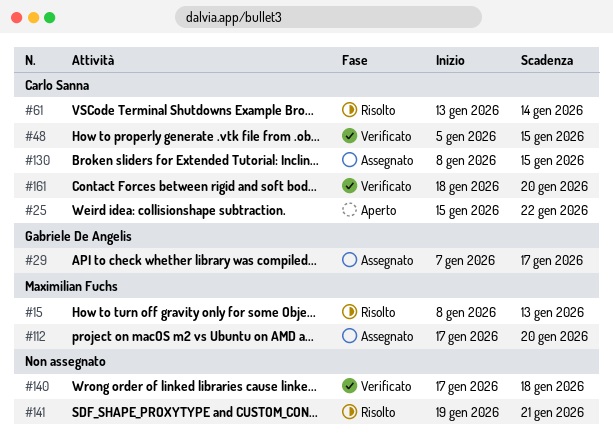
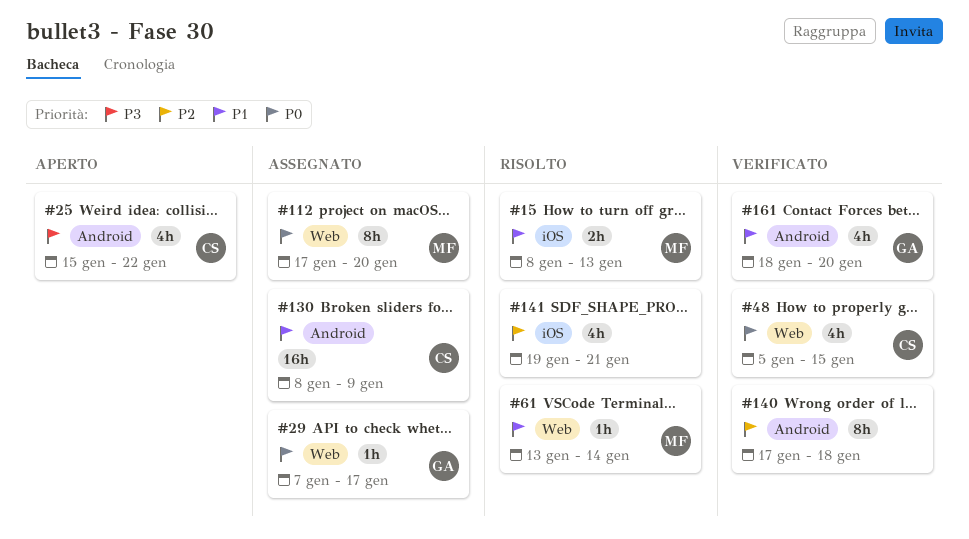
#61, owner: Carlo Sanna -> Maximilian Fuchs
#130, due: Jan 15 -> Jan 9
#161, owner: Carlo Sanna -> Gabriele De Angelis

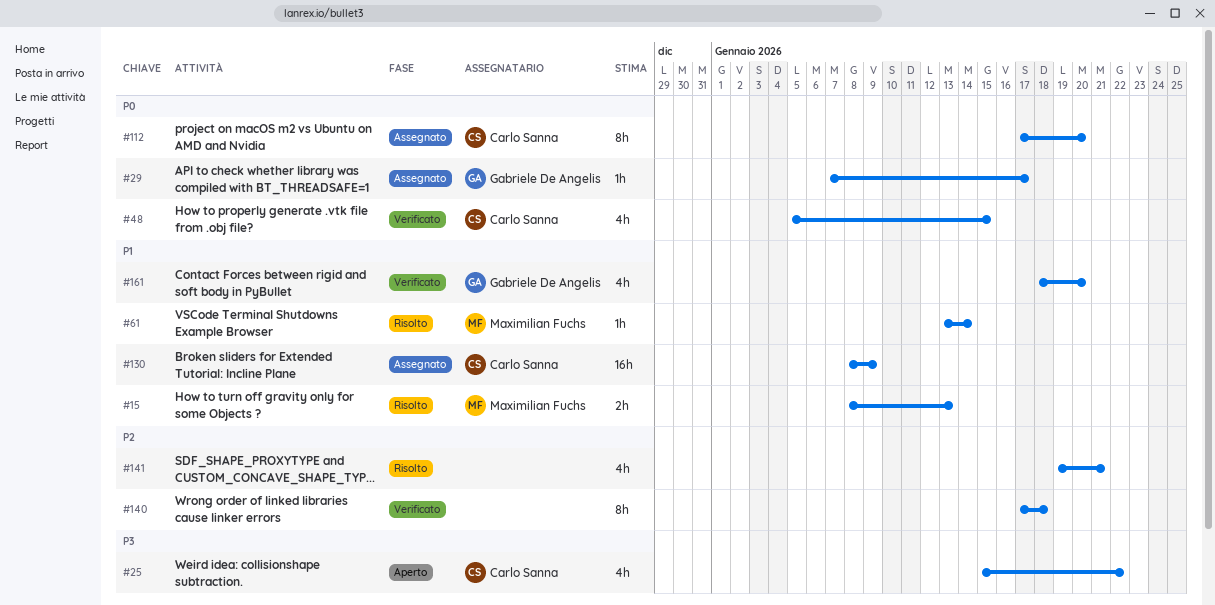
#112, owner: Maximilian Fuchs -> Carlo Sanna

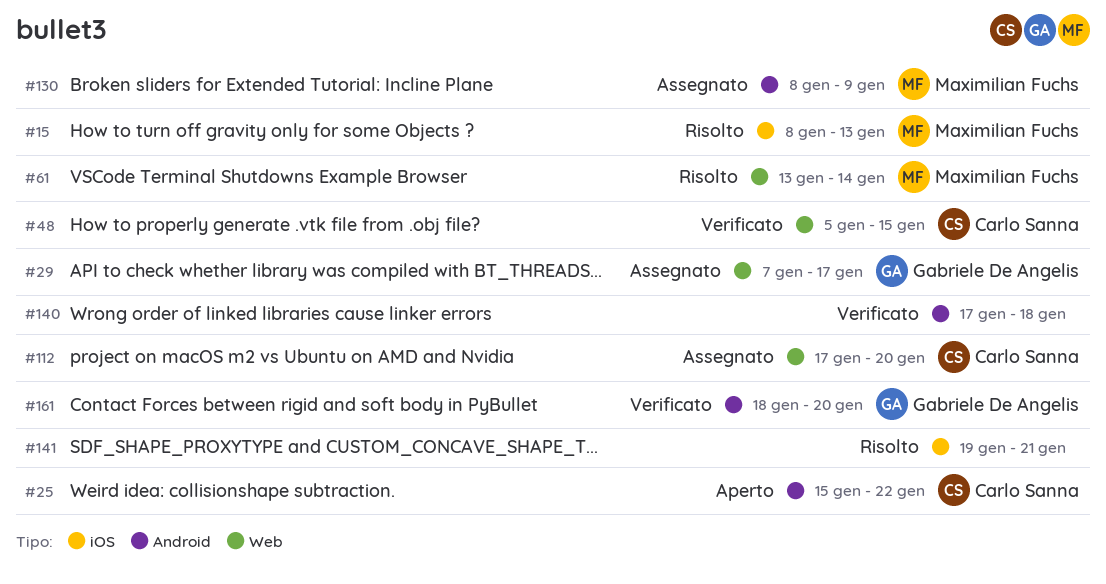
#130, owner: Carlo Sanna -> Maximilian Fuchs

